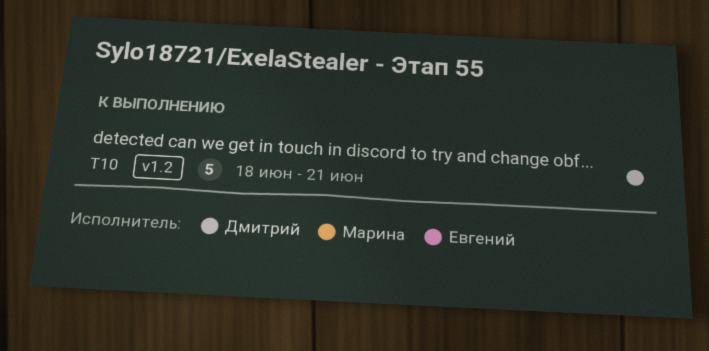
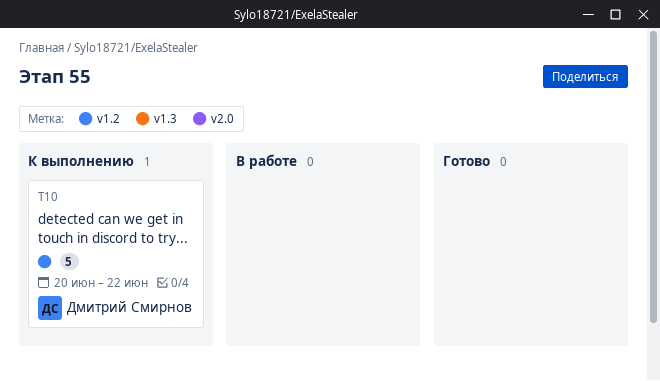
T10, start: Jun 18 -> Jun 20
T10, due: Jun 21 -> Jun 22

